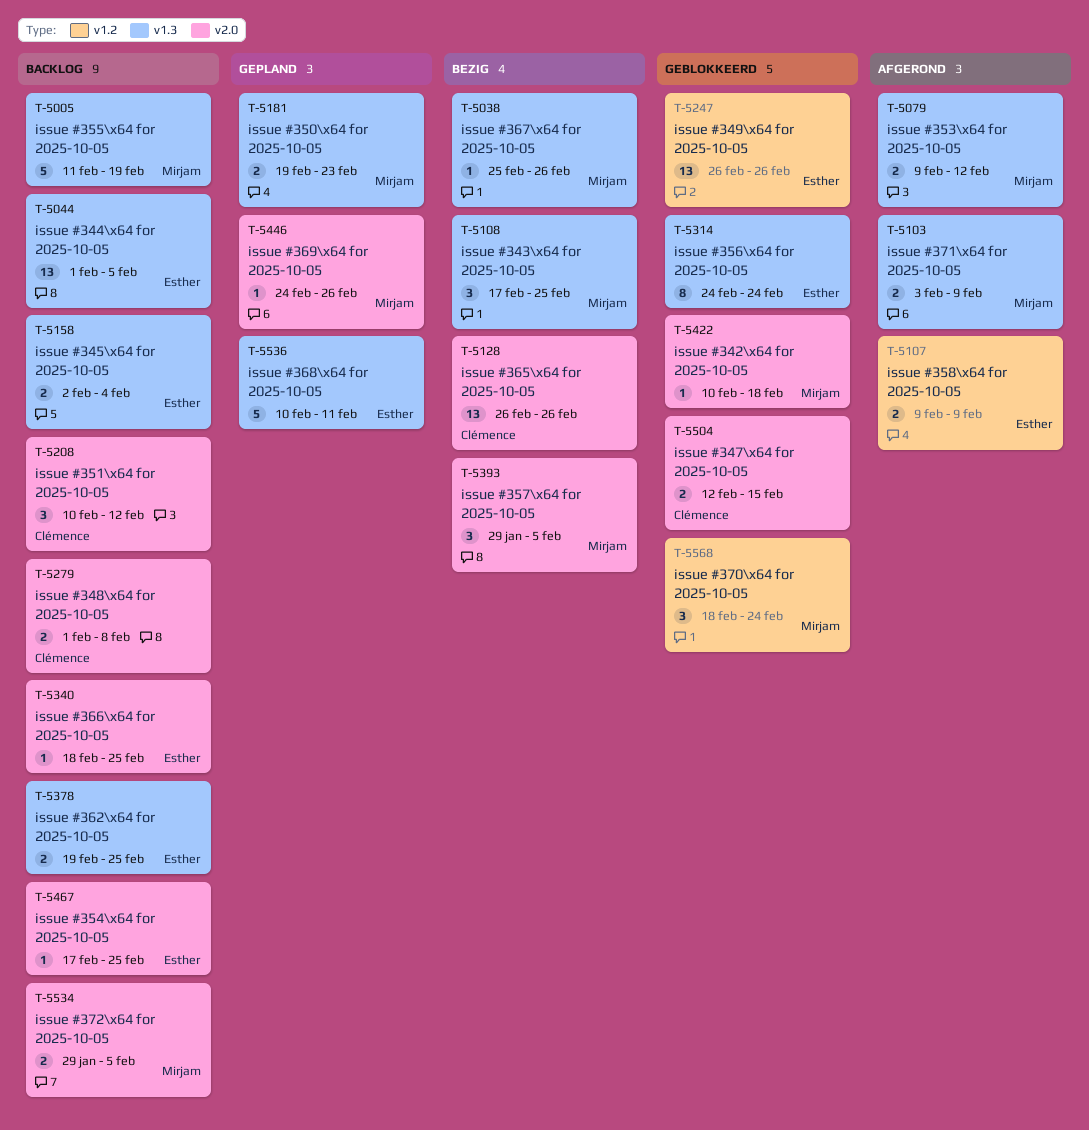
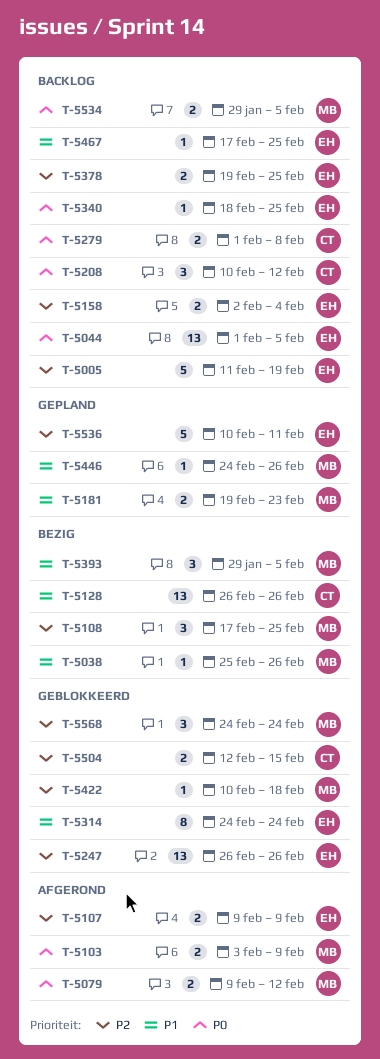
T-5005, owner: Mirjam -> Esther
T-5568, start: Feb 18 -> Feb 24

